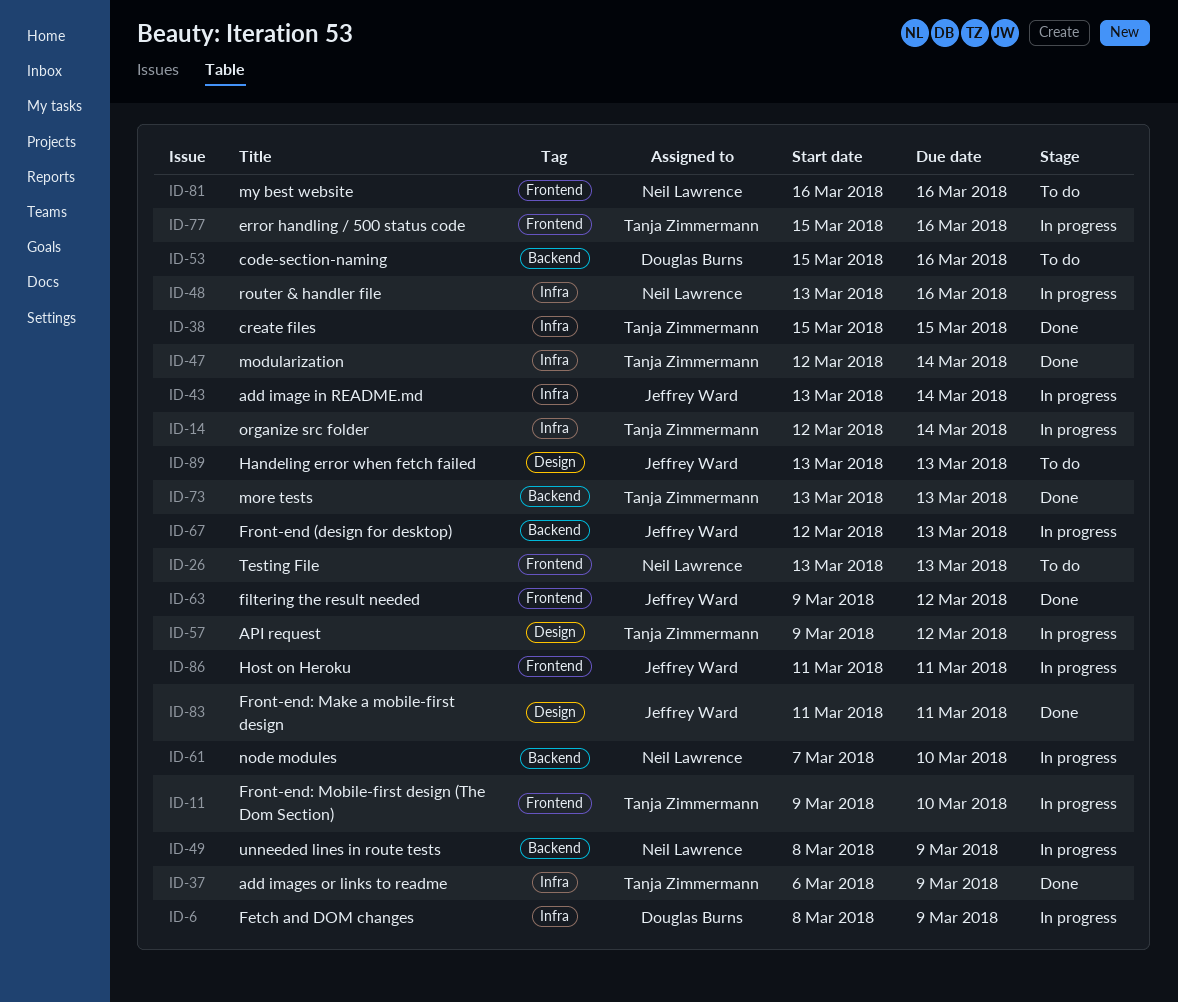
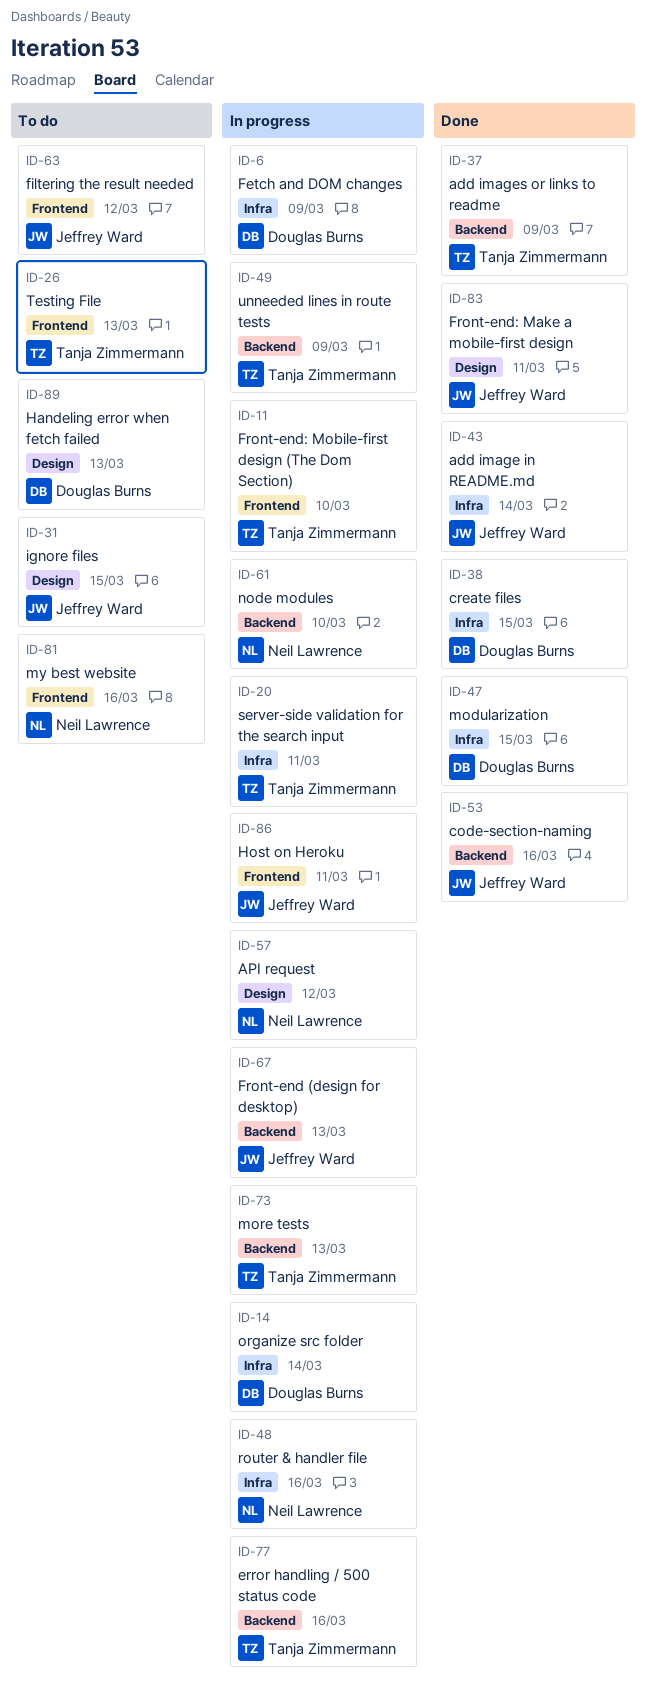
ID-14, owner: Tanja Zimmermann -> Douglas Burns
ID-20: none -> present
ID-26, owner: Neil Lawrence -> Tanja Zimmermann
ID-31: none -> present
ID-37, label: Infra -> Backend
ID-38, owner: Tanja Zimmermann -> Douglas Burns
ID-43, status: In progress -> Done
ID-47, owner: Tanja Zimmermann -> Douglas Burns
ID-47, due: Mar 14 -> Mar 15
ID-49, owner: Neil Lawrence -> Tanja Zimmermann
ID-53, status: To do -> Done
ID-53, owner: Douglas Burns -> Jeffrey Ward
ID-57, owner: Tanja Zimmermann -> Neil Lawrence
ID-63, status: Done -> To do
ID-73, status: Done -> In progress
ID-77, label: Frontend -> Backend
ID-89, owner: Jeffrey Ward -> Douglas Burns

